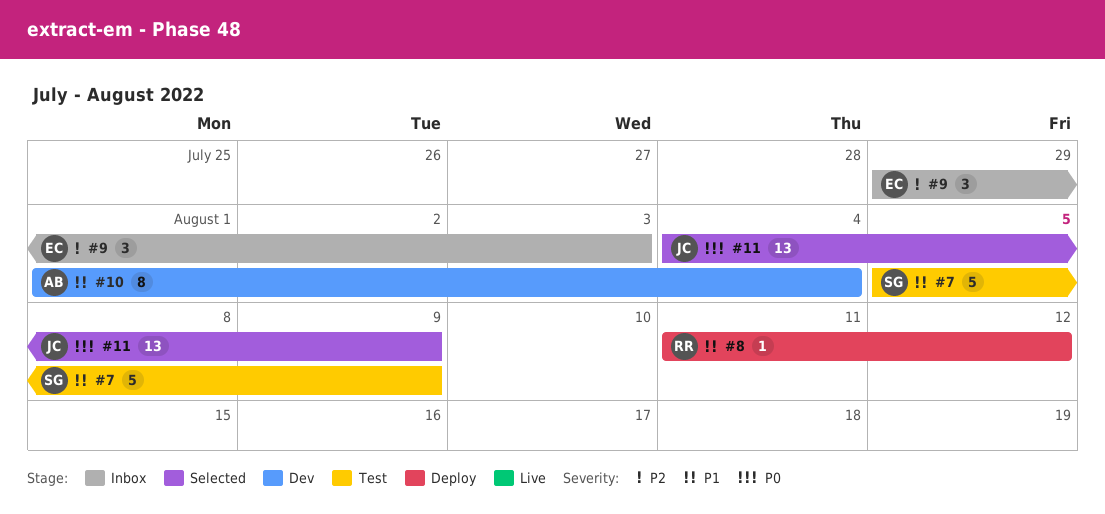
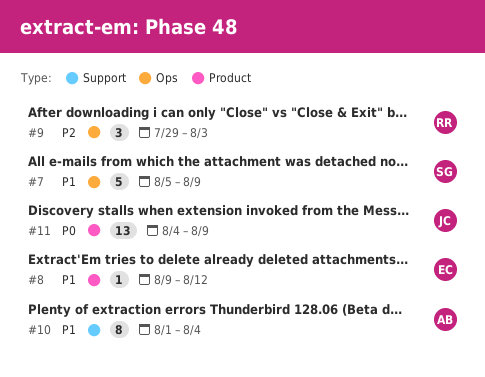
#8, owner: RR -> EC
#8, start: Aug 11 -> Aug 9
#9, owner: EC -> RR

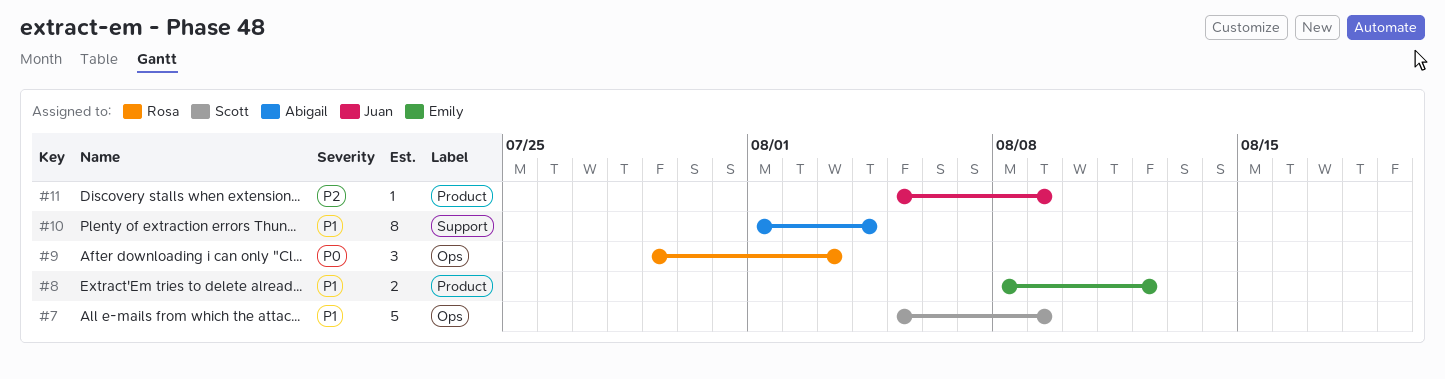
#8, estimate: 1 -> 2
#8, start: Aug 9 -> Aug 8
#9, priority: P2 -> P0
#11, priority: P0 -> P2
#11, estimate: 13 -> 1
#11, start: Aug 4 -> Aug 5

